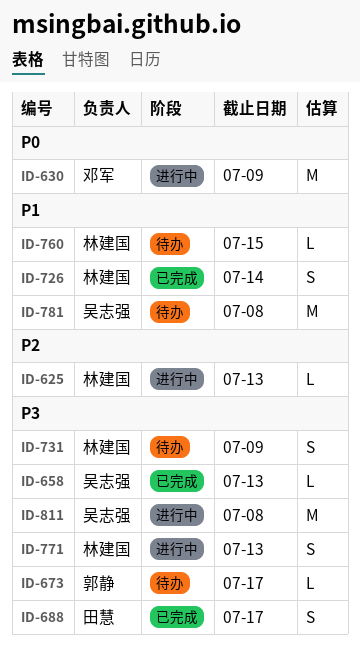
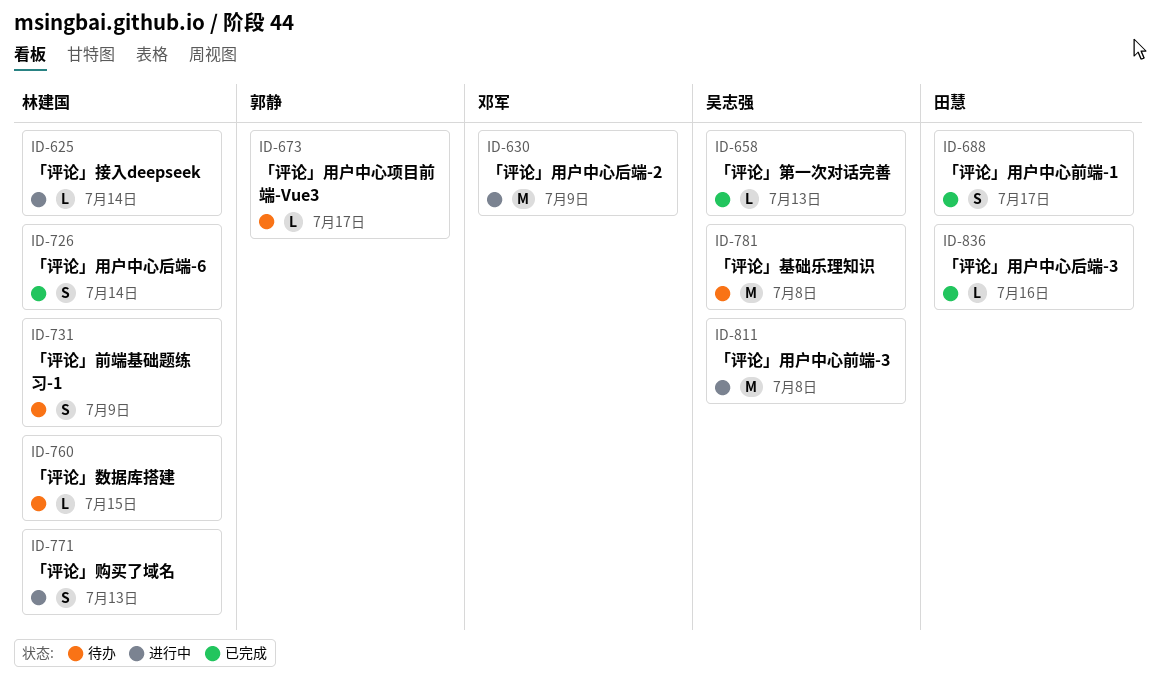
ID-625, due: Jul 13 -> Jul 14
ID-836: none -> present

